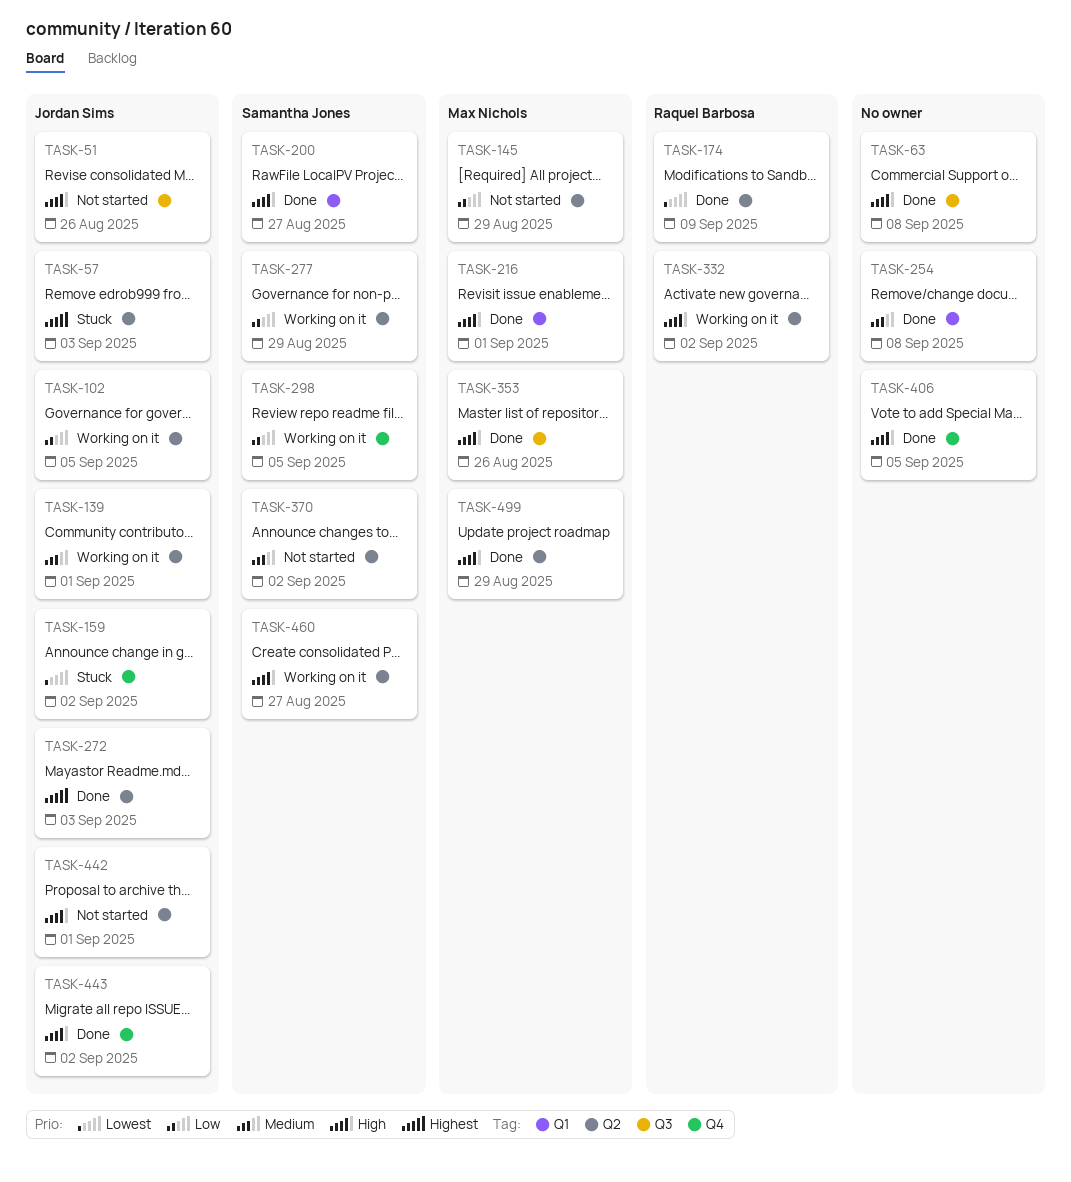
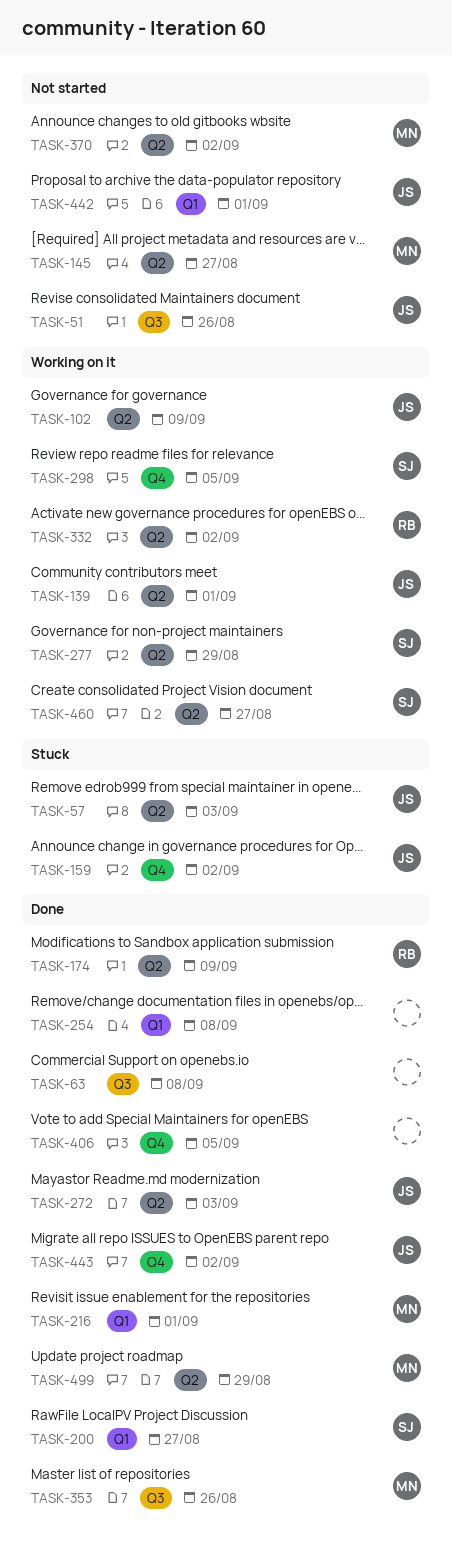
TASK-102, due: Sep 5 -> Sep 9
TASK-145, due: Aug 29 -> Aug 27
TASK-370, owner: Samantha Jones -> Max Nichols
TASK-442, label: Q2 -> Q1

